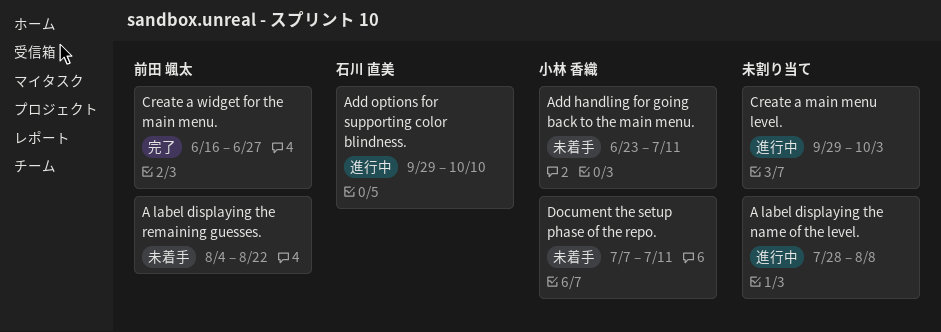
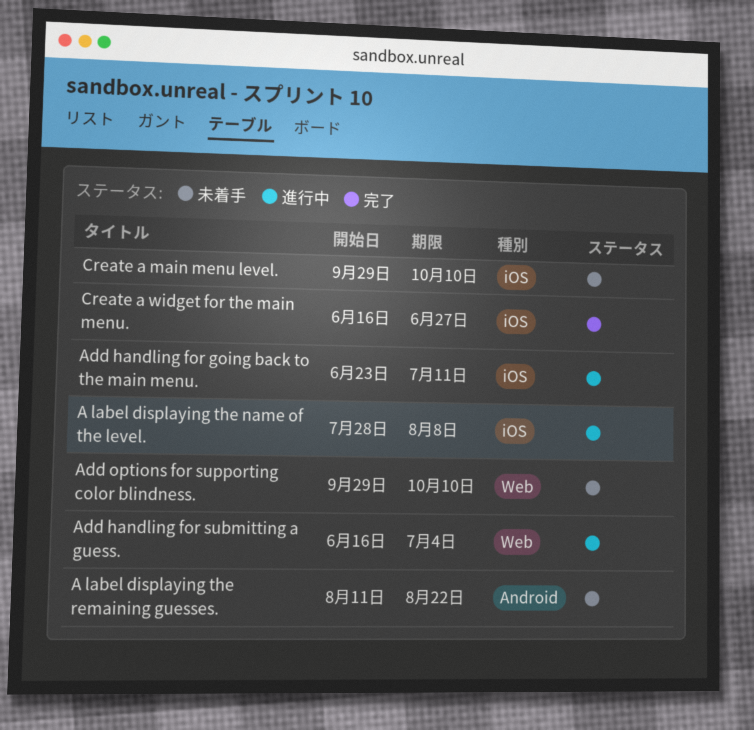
A label displaying the remaining guesses., start: Aug 4 -> Aug 11
Add handling for going back to the main menu., status: 未着手 -> 進行中
Add handling for submitting a guess.: none -> present
Add options for supporting color blindness., status: 進行中 -> 未着手
Create a main menu level., status: 進行中 -> 未着手
Create a main menu level., due: Oct 3 -> Oct 10
Document the setup phase of the repo.: present -> none

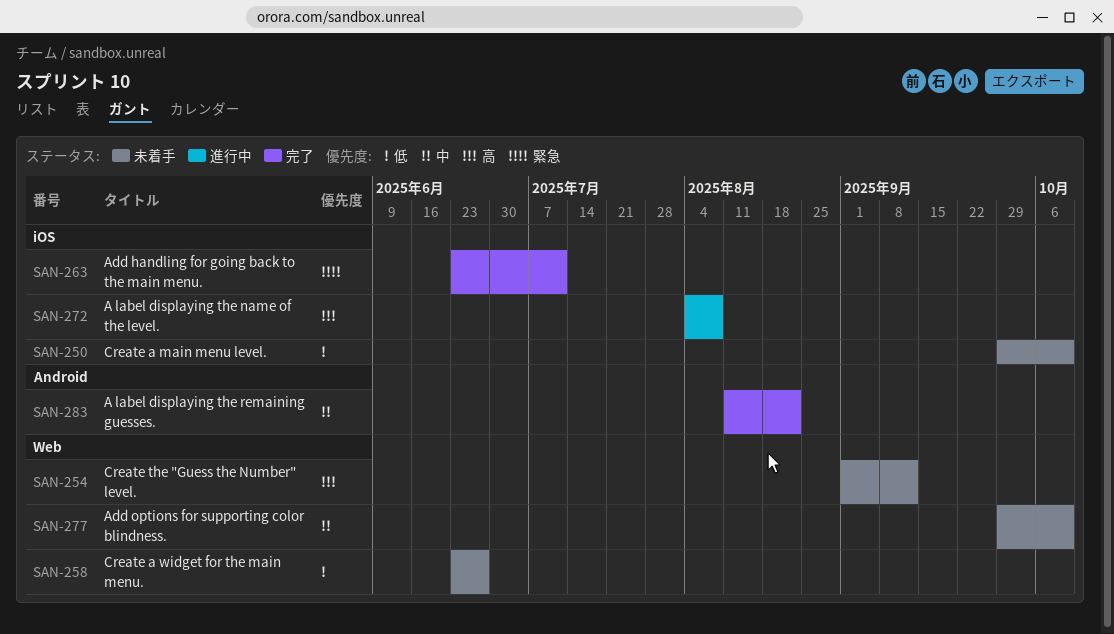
A label displaying the name of the level., start: Jul 28 -> Aug 4
A label displaying the remaining guesses., status: 未着手 -> 完了
Add handling for going back to the main menu., status: 進行中 -> 完了
Add handling for submitting a guess.: present -> none
Create a widget for the main menu., status: 完了 -> 未着手
Create a widget for the main menu., label: iOS -> Web
Create a widget for the main menu., start: Jun 16 -> Jun 23
Create the "Guess the Number" level.: none -> present

